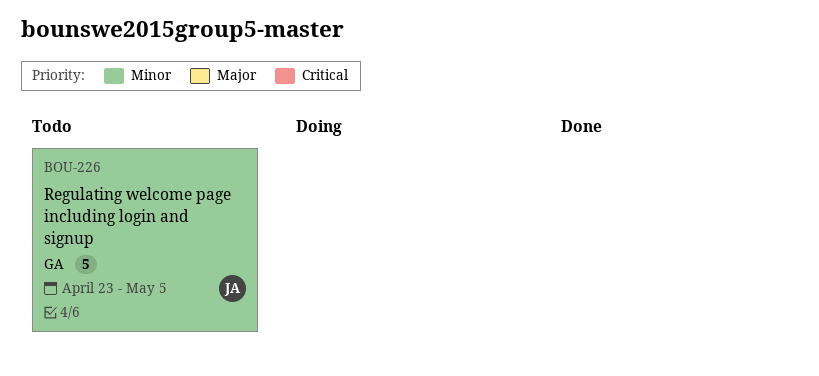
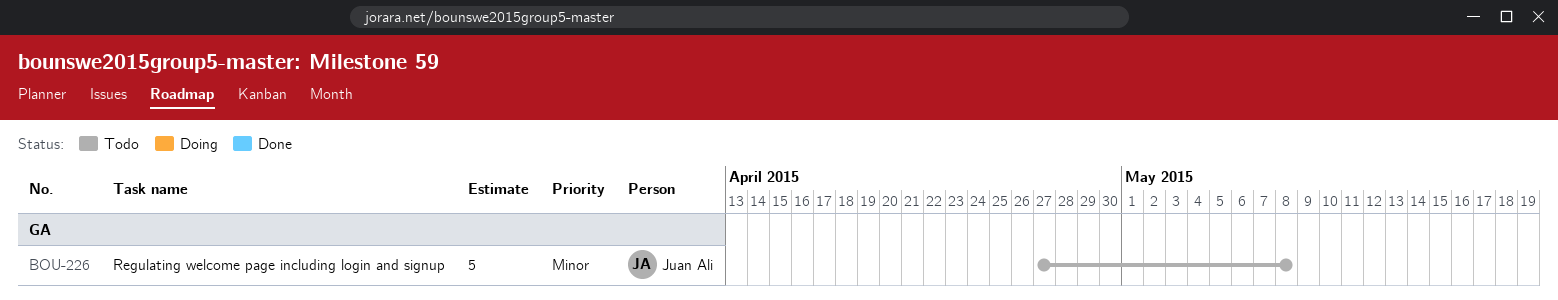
BOU-226, start: Apr 23 -> Apr 27
BOU-226, due: May 5 -> May 8

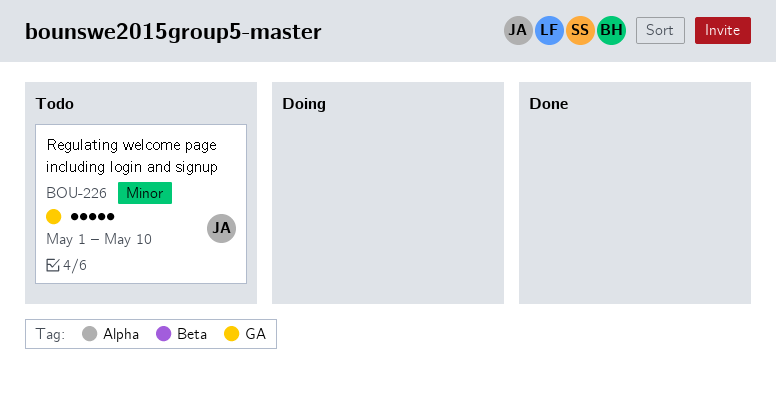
BOU-226, start: Apr 27 -> May 1
BOU-226, due: May 8 -> May 10

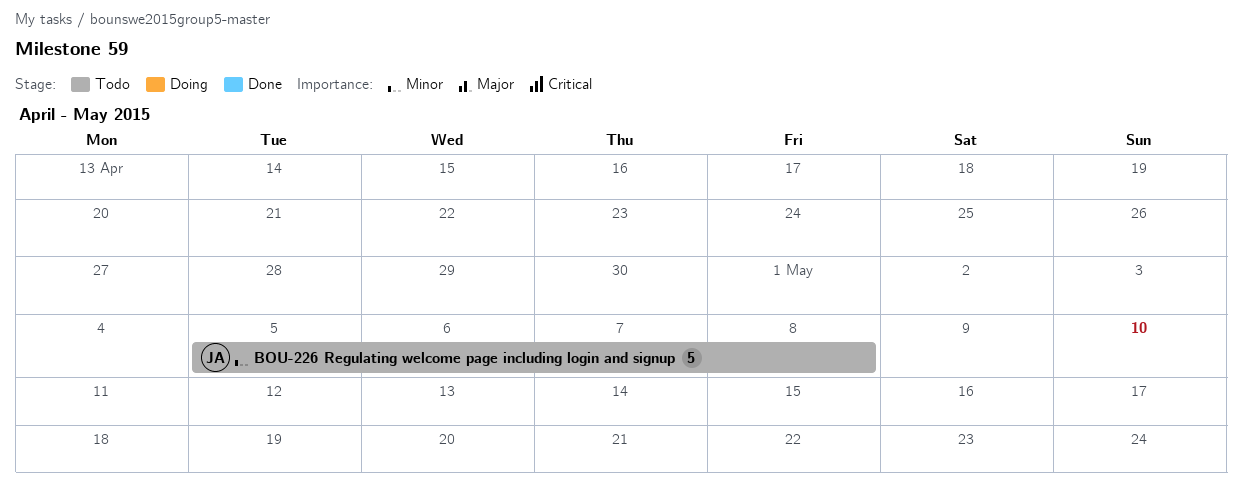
BOU-226, start: May 1 -> May 5
BOU-226, due: May 10 -> May 8

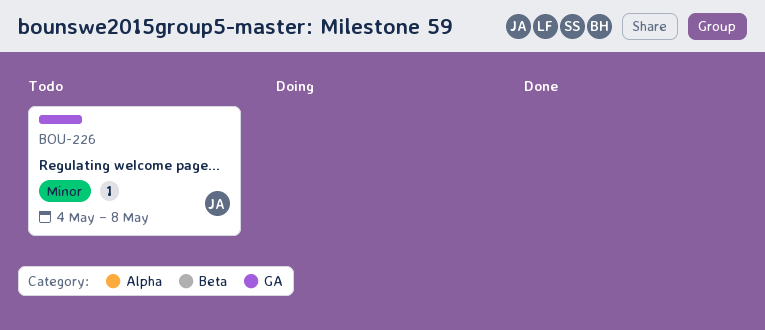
BOU-226, estimate: 5 -> 1
BOU-226, start: May 5 -> May 4

